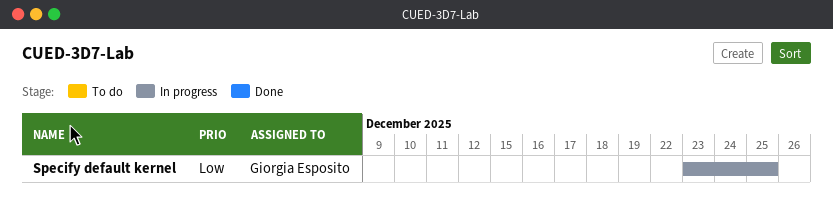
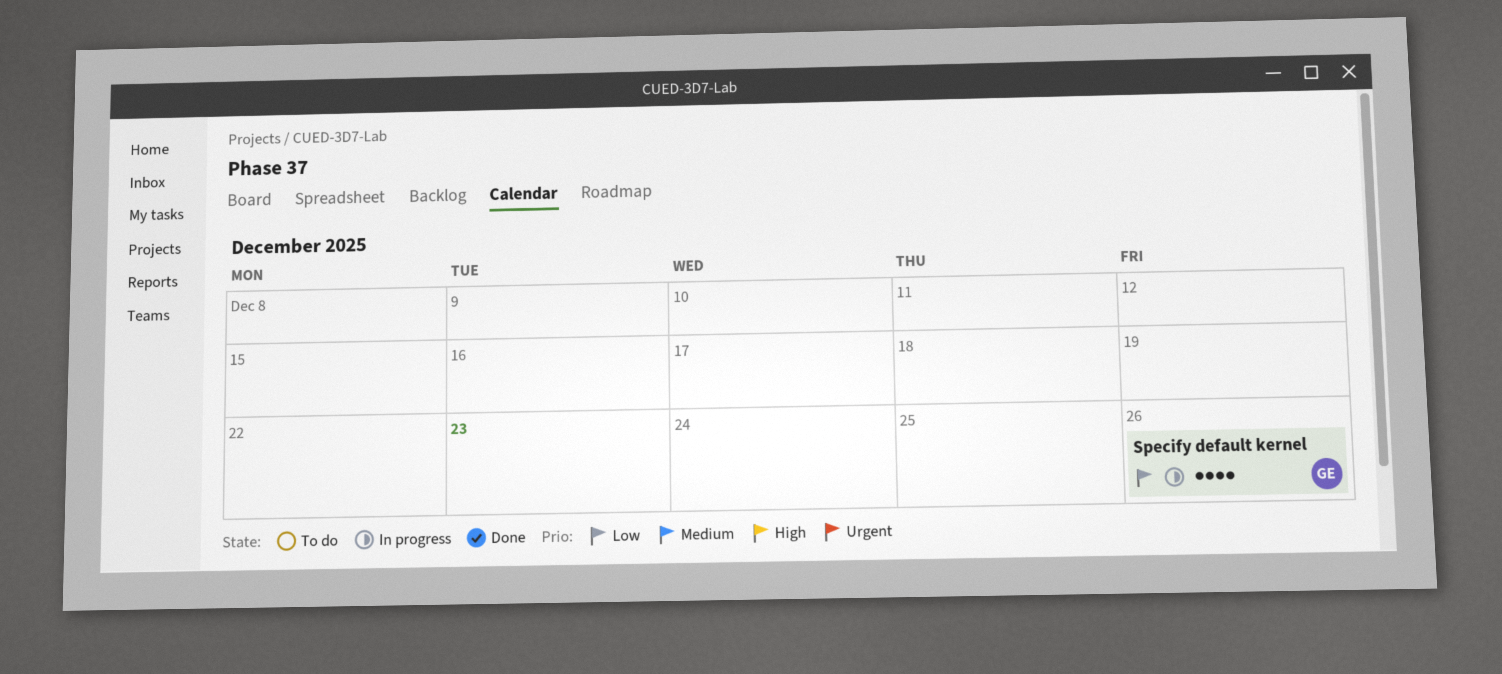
Specify default kernel, due: Dec 25 -> Dec 26

